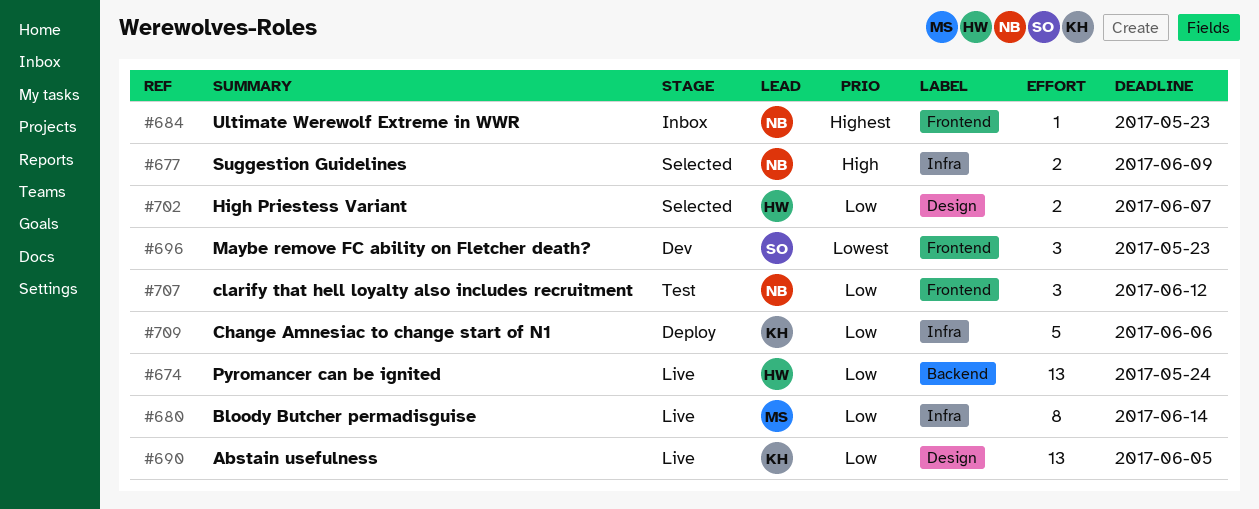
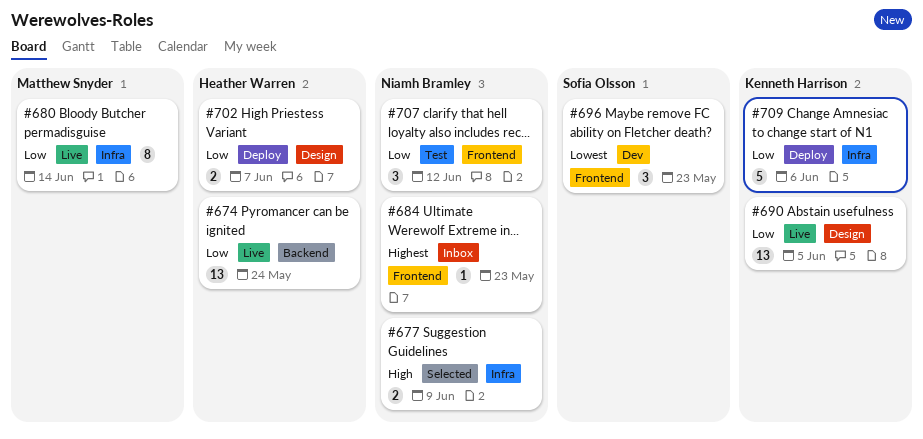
#702, status: Selected -> Deploy

